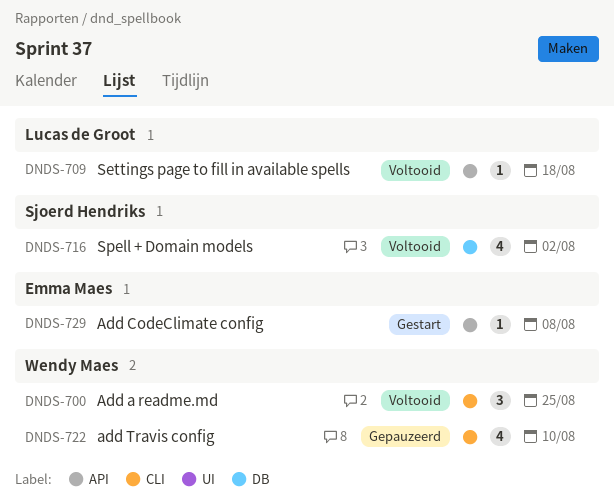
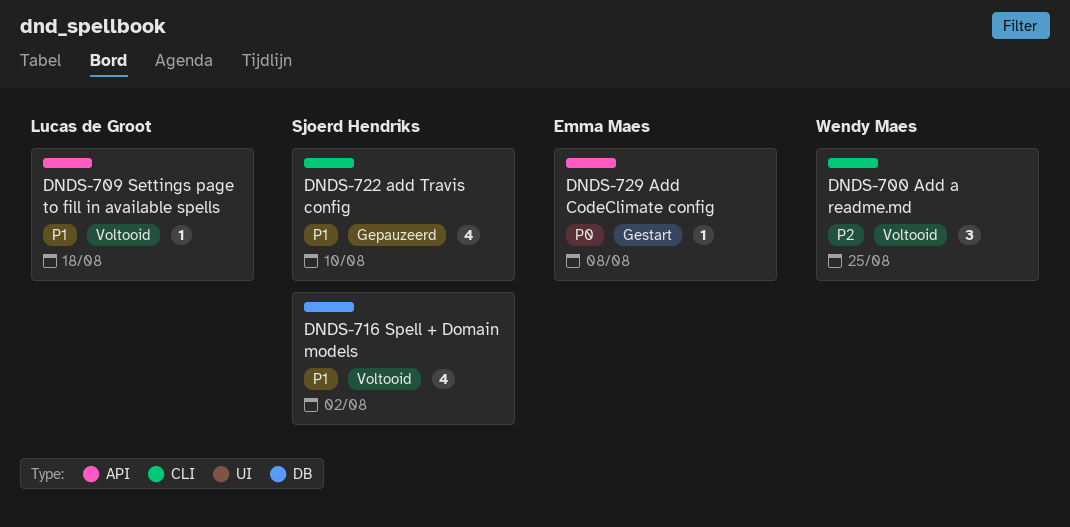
DNDS-722, owner: Wendy Maes -> Sjoerd Hendriks

